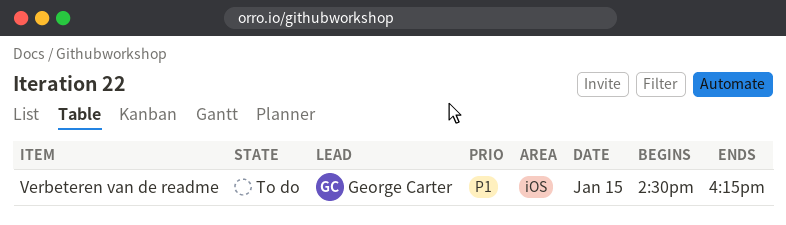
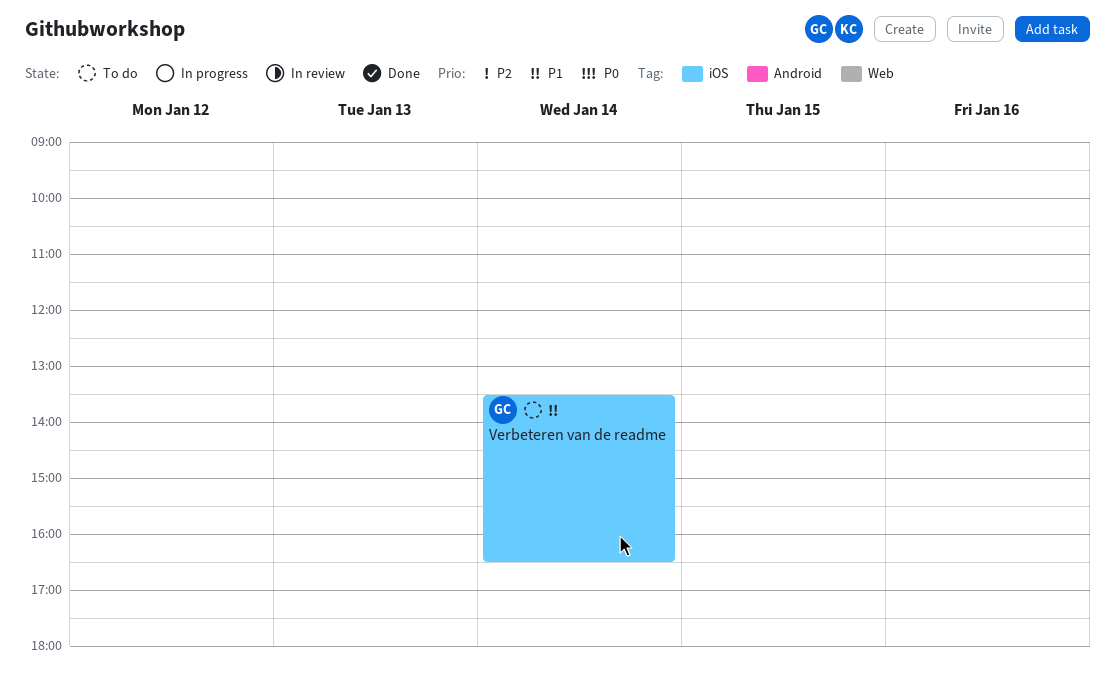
Verbeteren van de readme, day: Jan 15 -> Jan 14
Verbeteren van de readme, begins: 14:30 -> 13:30
Verbeteren van de readme, ends: 16:15 -> 16:30

